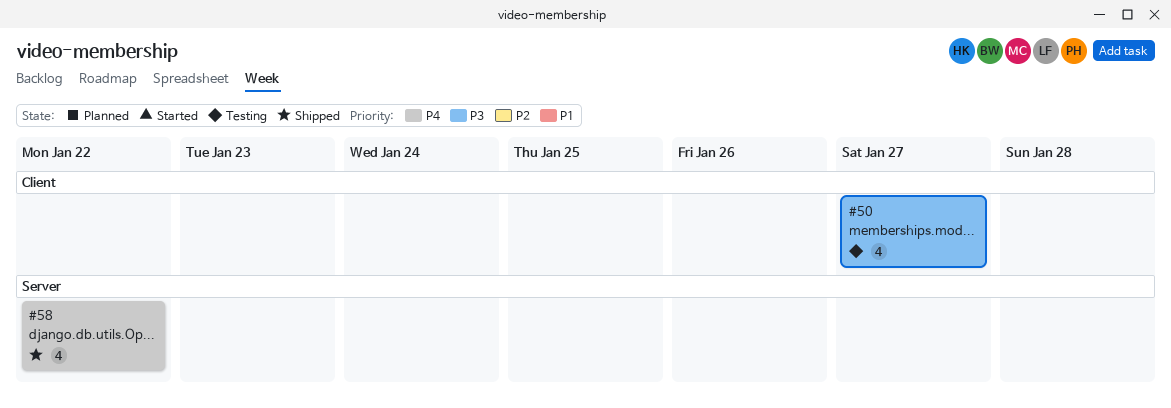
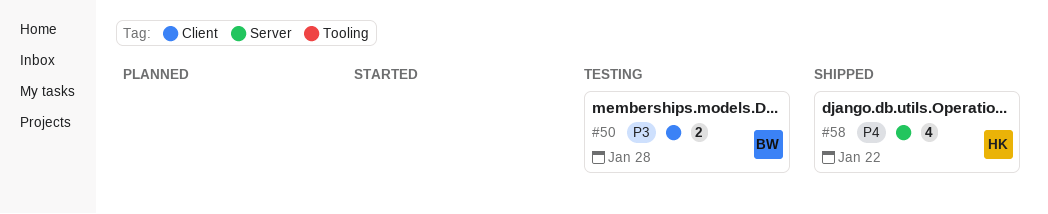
#50, estimate: 4 -> 2
#50, due: Jan 27 -> Jan 28

